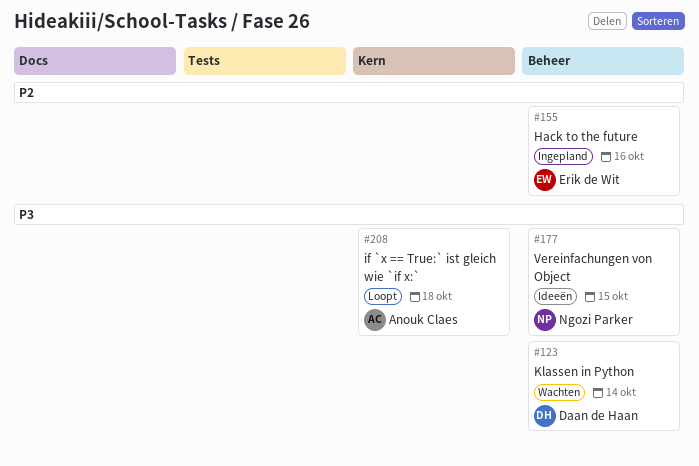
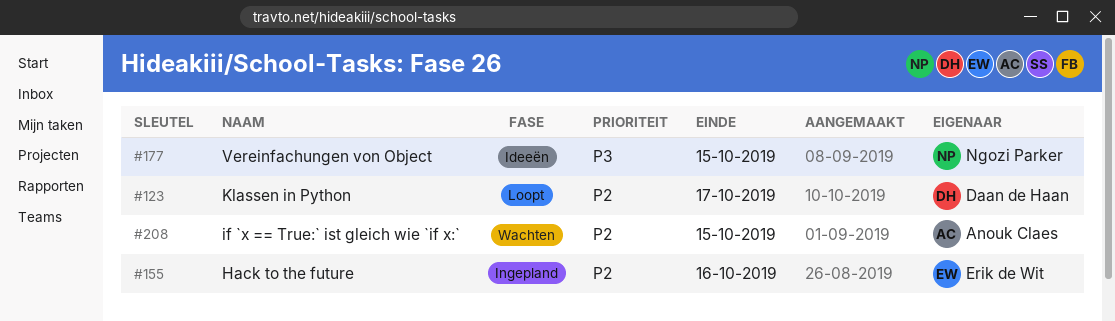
#123, status: Wachten -> Loopt
#123, priority: P3 -> P2
#123, due: Oct 14 -> Oct 17
#208, status: Loopt -> Wachten
#208, priority: P3 -> P2
#208, due: Oct 18 -> Oct 15

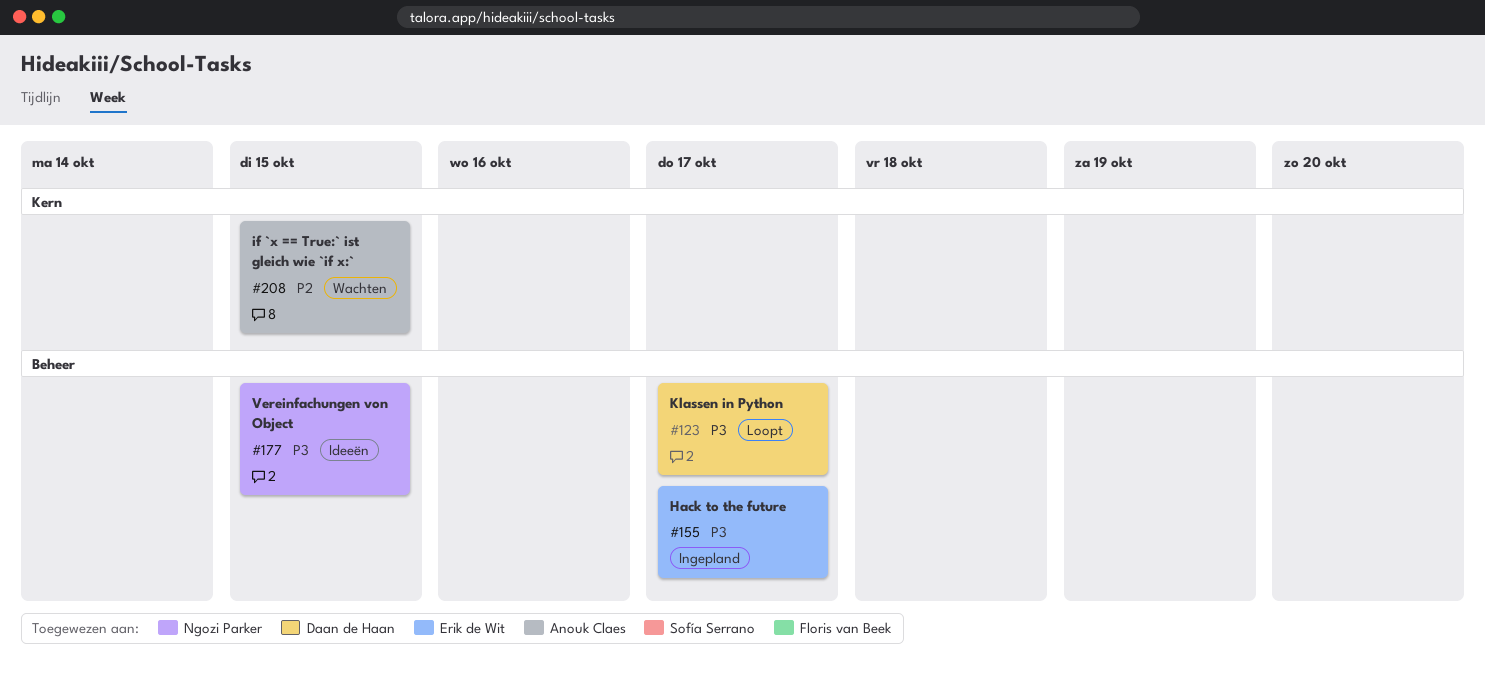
#123, priority: P2 -> P3
#155, priority: P2 -> P3
#155, due: Oct 16 -> Oct 17

